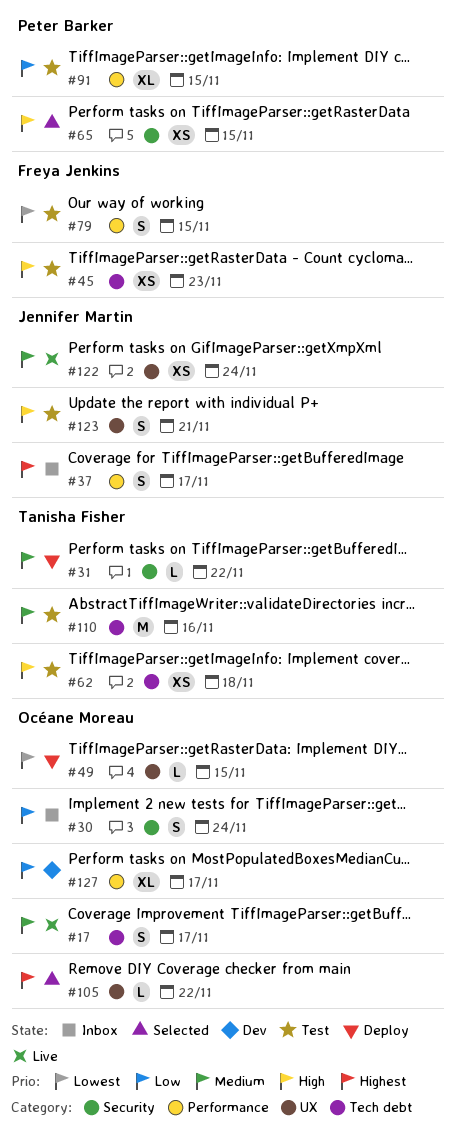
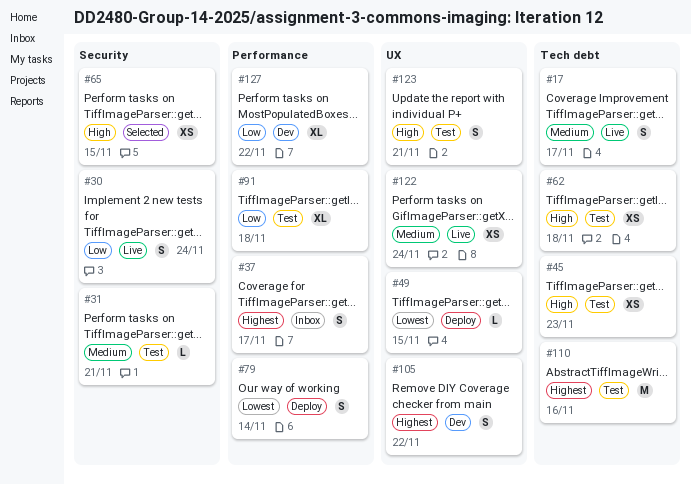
#30, status: Inbox -> Live
#31, status: Deploy -> Test
#31, due: Nov 22 -> Nov 21
#79, status: Test -> Deploy
#79, due: Nov 15 -> Nov 14
#91, due: Nov 15 -> Nov 18
#105, status: Selected -> Dev
#105, estimate: L -> S
#110, priority: Medium -> Highest
#127, due: Nov 17 -> Nov 22

